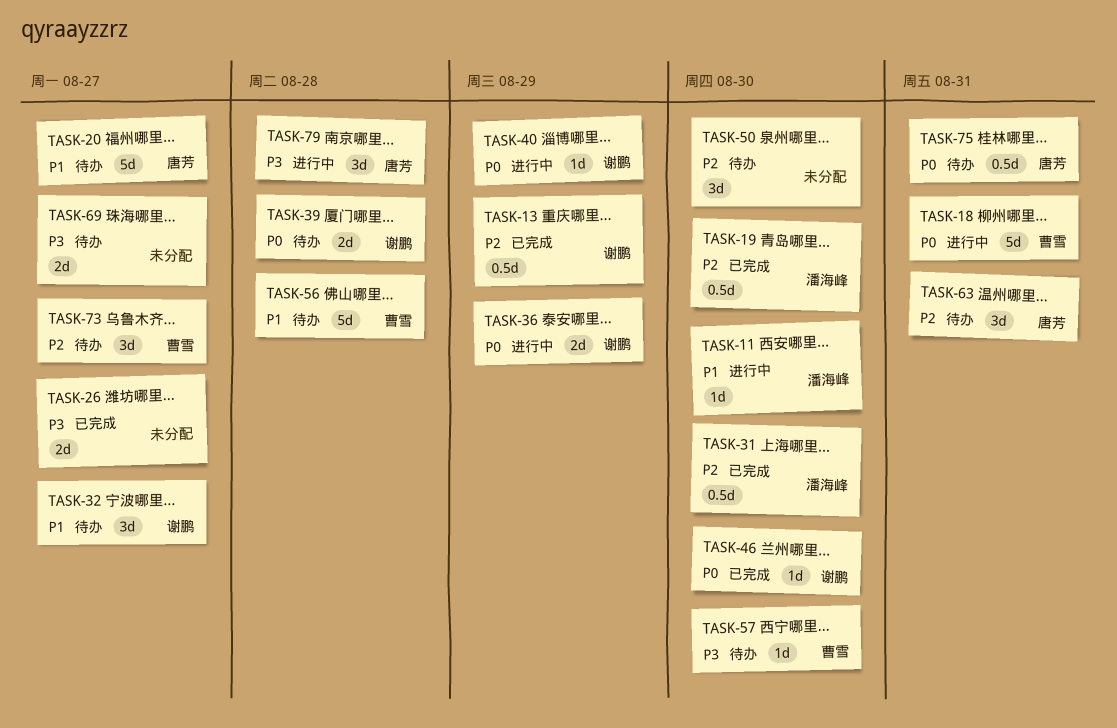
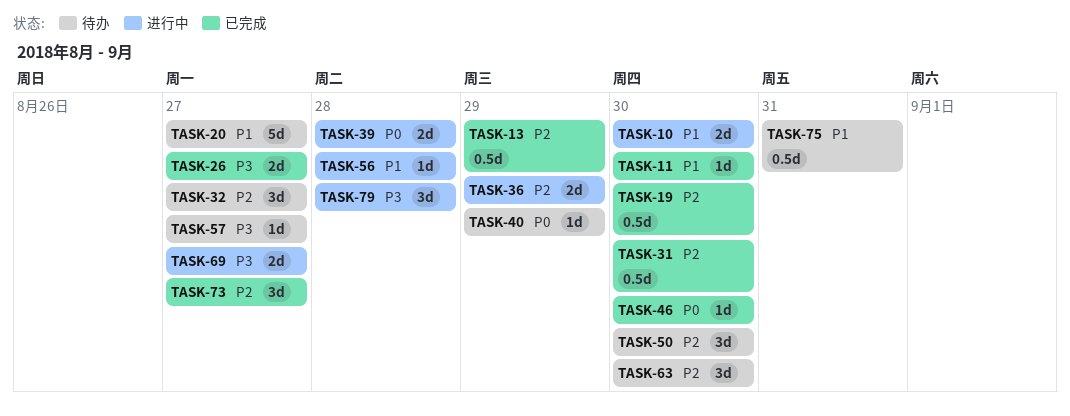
TASK-10: none -> present
TASK-11, status: 进行中 -> 已完成
TASK-18: present -> none
TASK-32, priority: P1 -> P2
TASK-36, priority: P0 -> P2
TASK-39, status: 待办 -> 进行中
TASK-40, status: 进行中 -> 待办
TASK-56, status: 待办 -> 进行中
TASK-56, estimate: 5d -> 1d
TASK-57, due: Aug 30 -> Aug 27
TASK-63, due: Aug 31 -> Aug 30
TASK-69, status: 待办 -> 进行中
TASK-73, status: 待办 -> 已完成
TASK-75, priority: P0 -> P1

